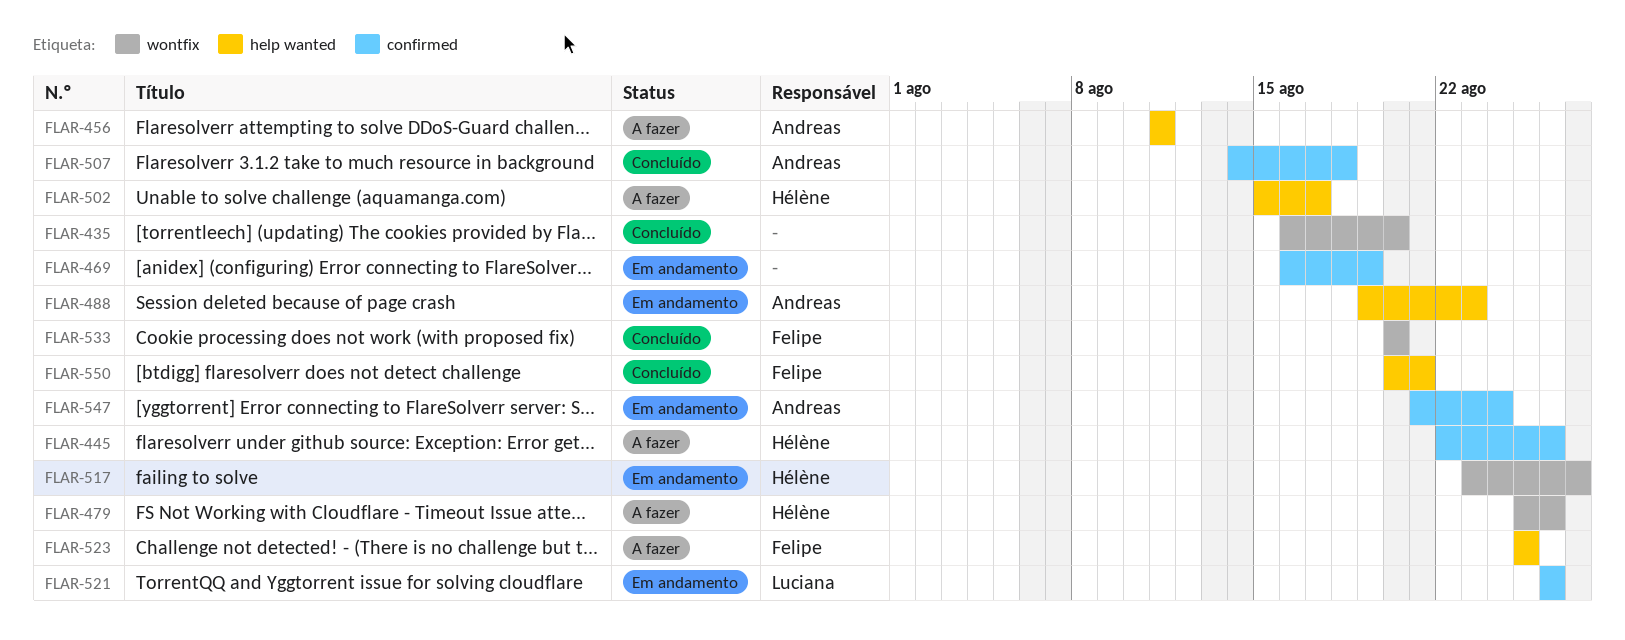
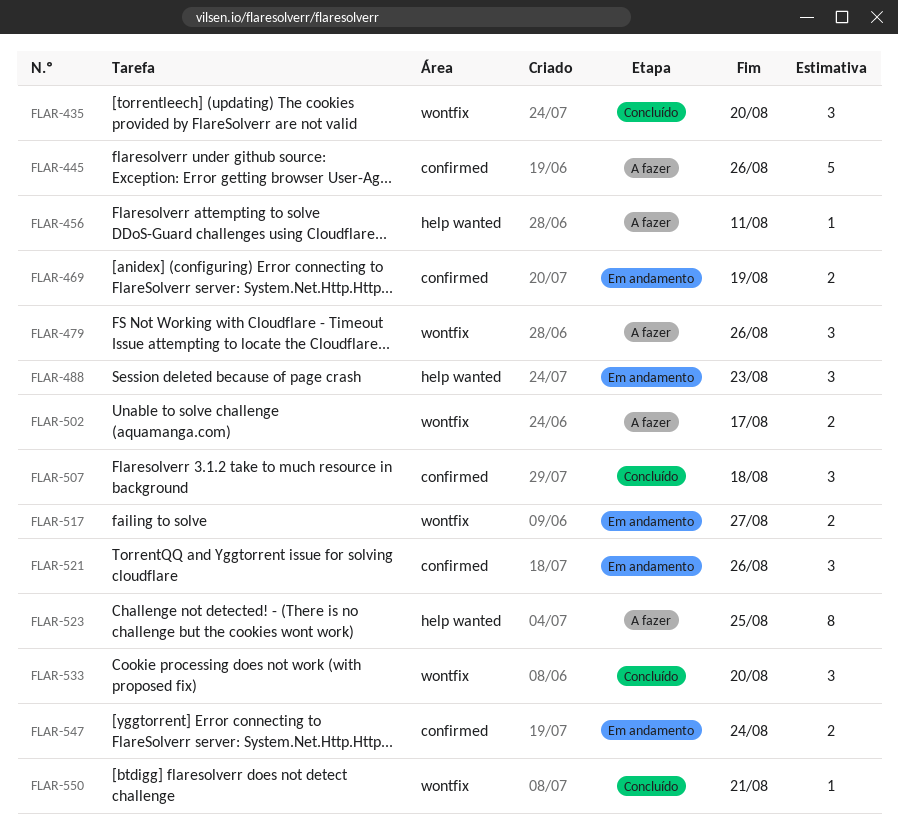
FLAR-502, label: help wanted -> wontfix
FLAR-550, label: help wanted -> wontfix

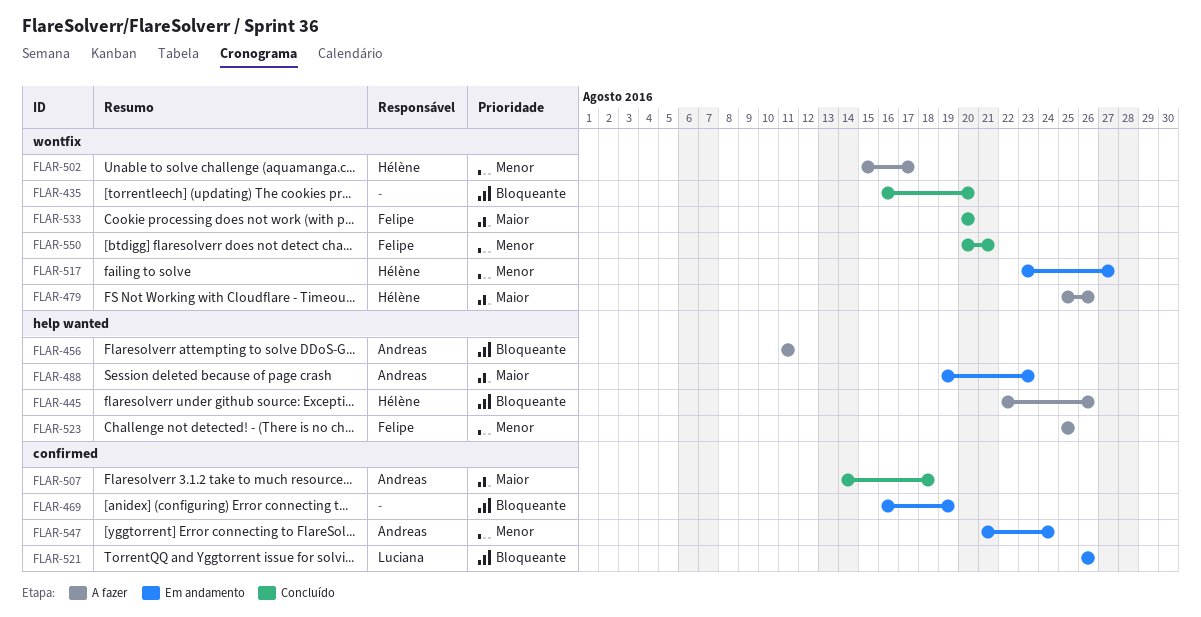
FLAR-445, label: confirmed -> help wanted

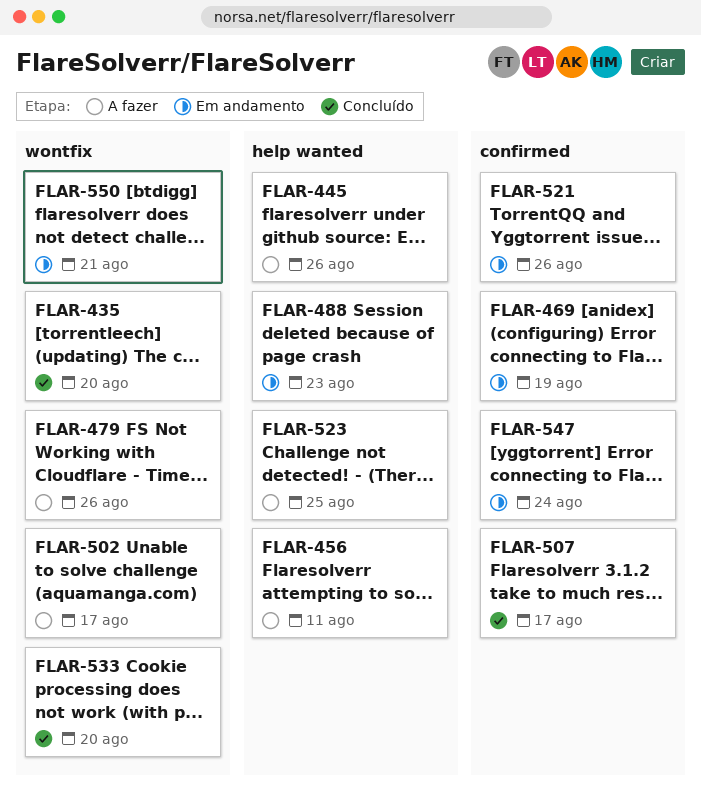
FLAR-507, due: Aug 18 -> Aug 17
FLAR-517: present -> none
FLAR-550, status: Concluído -> Em andamento

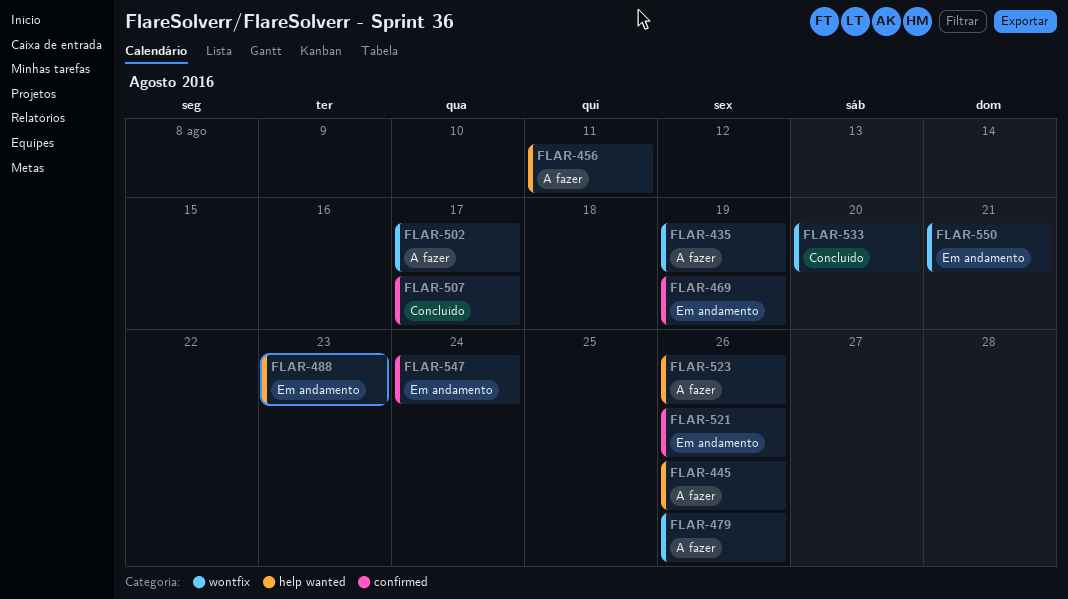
FLAR-435, status: Concluído -> A fazer
FLAR-435, due: Aug 20 -> Aug 19
FLAR-523, due: Aug 25 -> Aug 26

